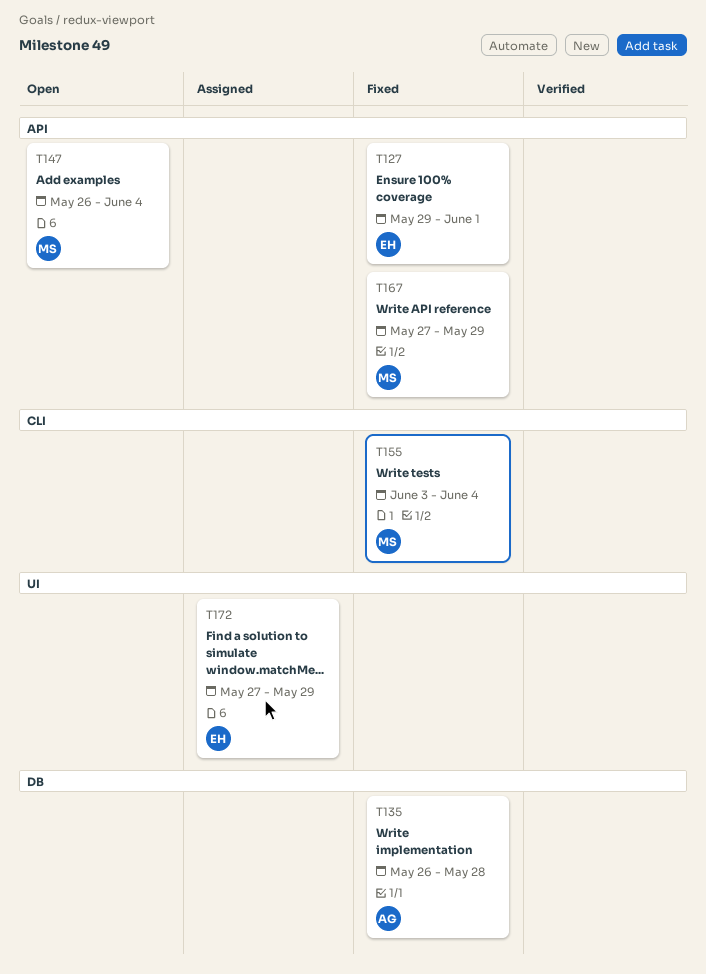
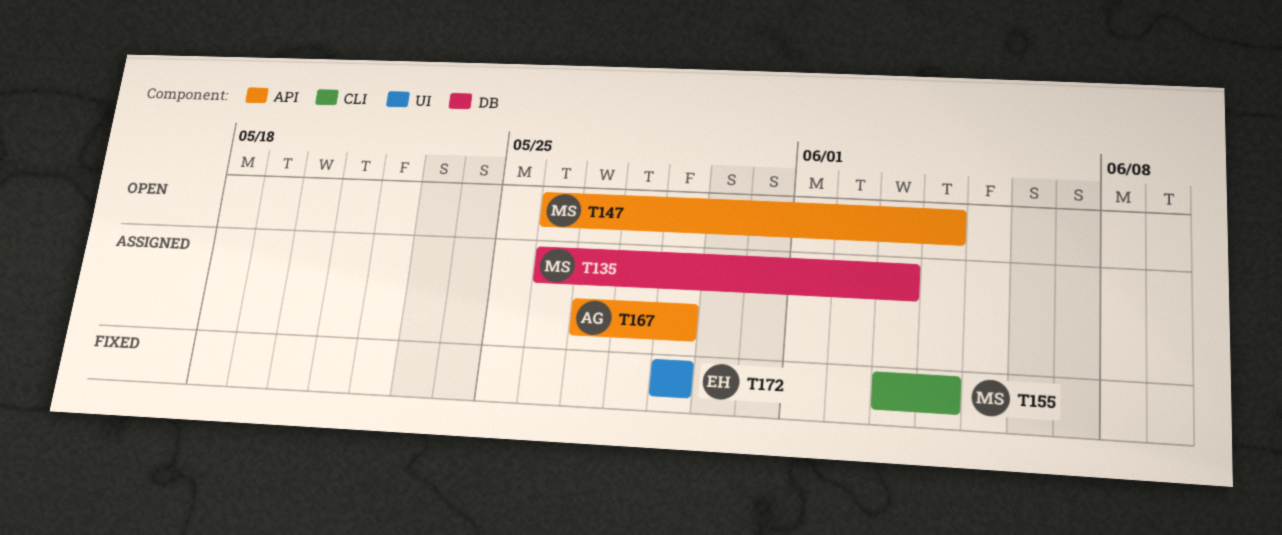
T127: present -> none
T135, status: Fixed -> Assigned
T135, owner: AG -> MS
T135, due: May 28 -> Jun 3
T167, status: Fixed -> Assigned
T167, owner: MS -> AG
T172, status: Assigned -> Fixed
T172, start: May 27 -> May 29

